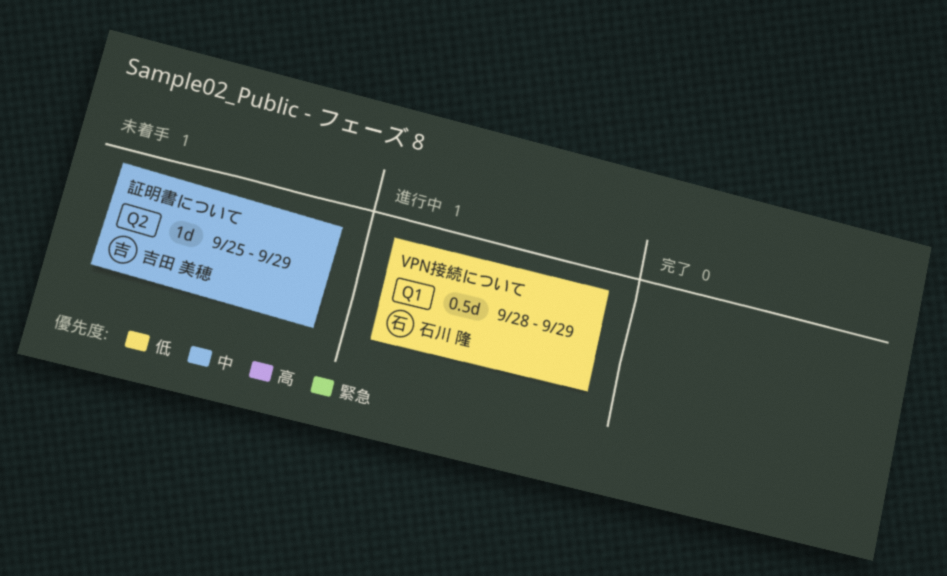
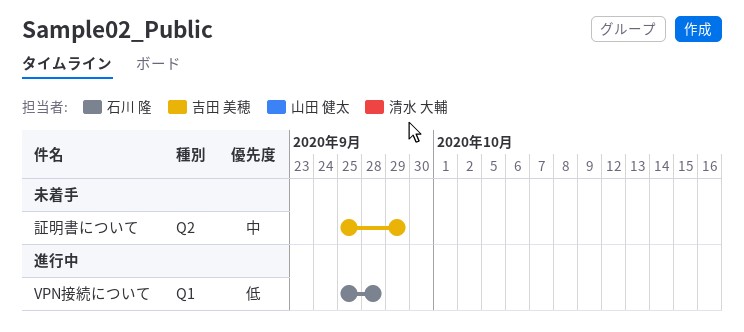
VPN接続について, start: Sep 28 -> Sep 25
VPN接続について, due: Sep 29 -> Sep 28

